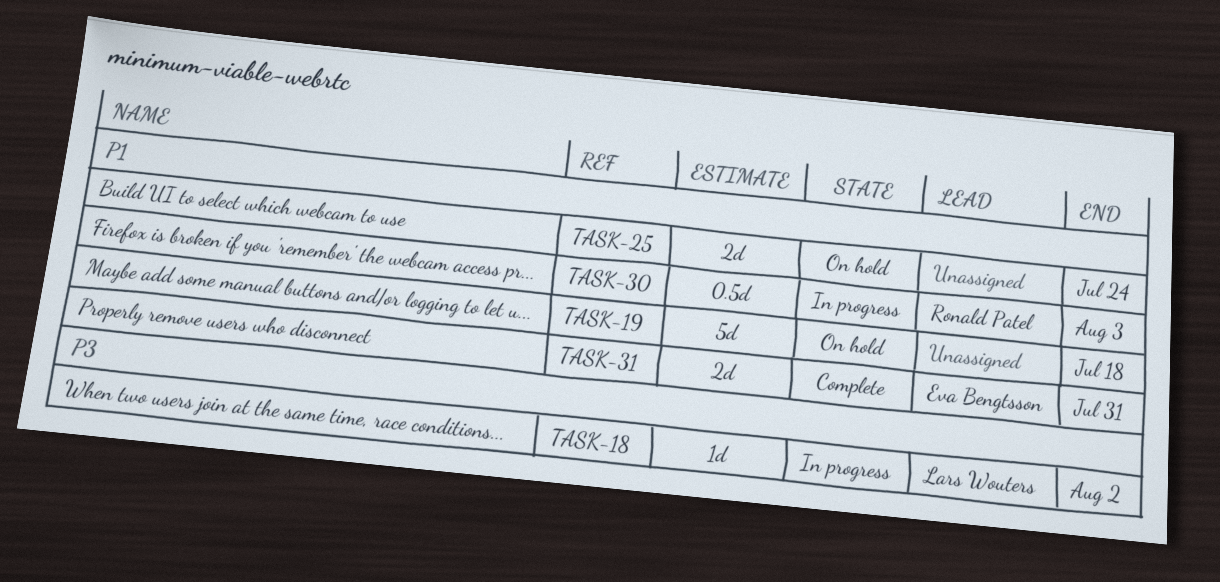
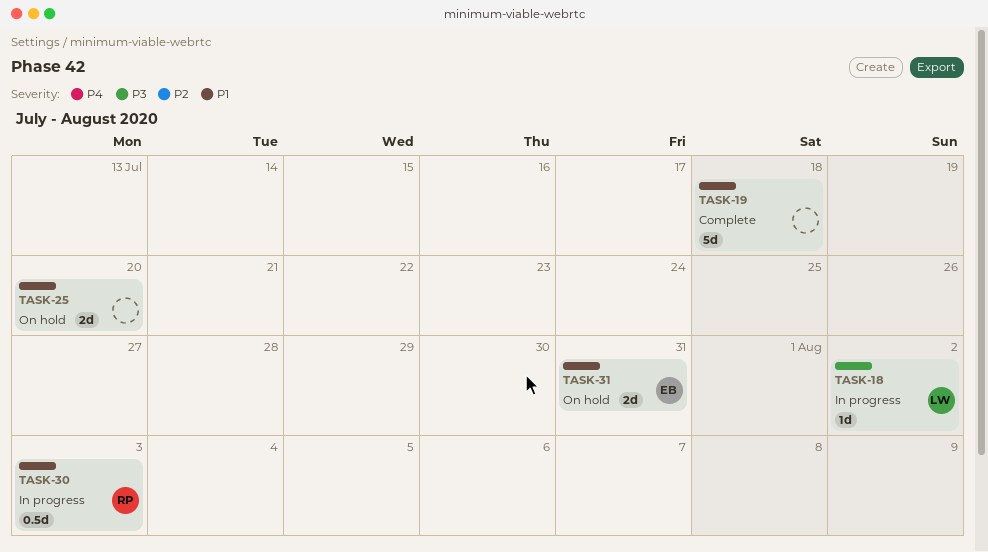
TASK-19, status: On hold -> Complete
TASK-25, due: Jul 24 -> Jul 20
TASK-31, status: Complete -> On hold

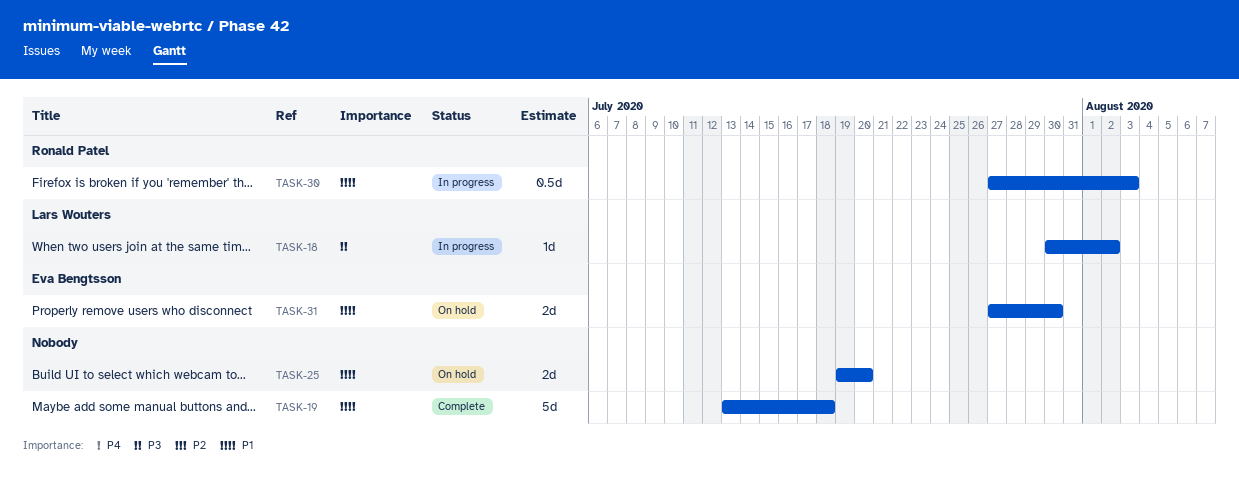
TASK-31, due: Jul 31 -> Jul 30

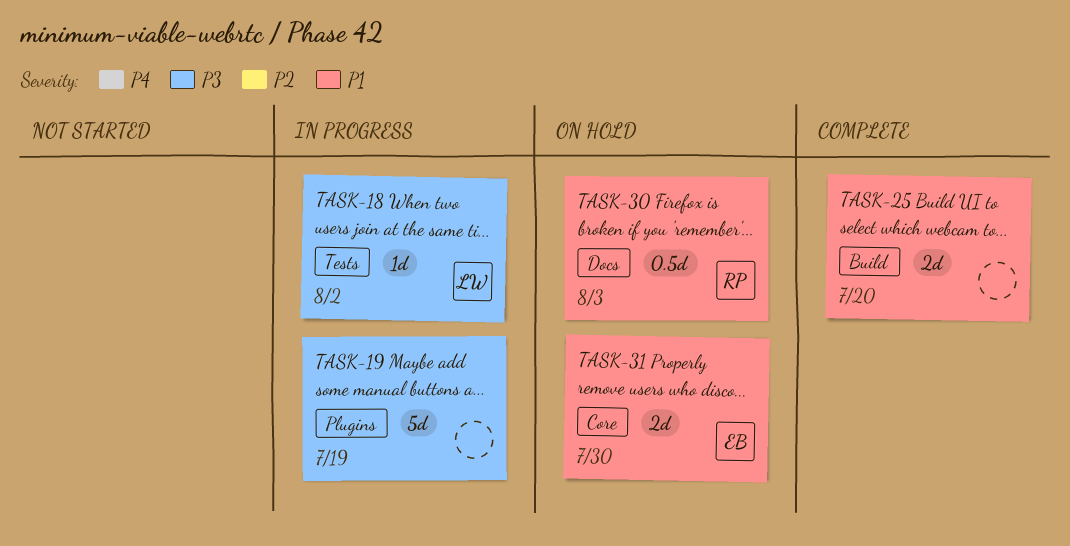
TASK-19, status: Complete -> In progress
TASK-19, priority: P1 -> P3
TASK-19, due: Jul 18 -> Jul 19
TASK-25, status: On hold -> Complete
TASK-30, status: In progress -> On hold

